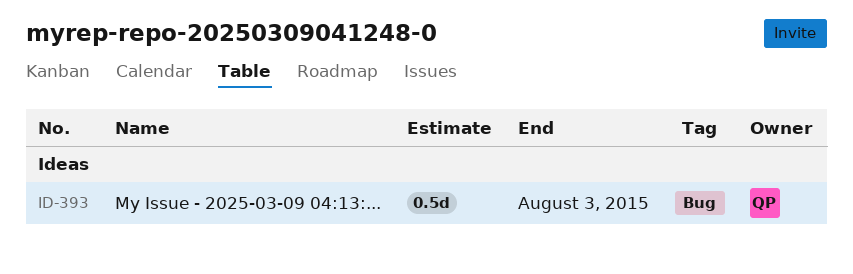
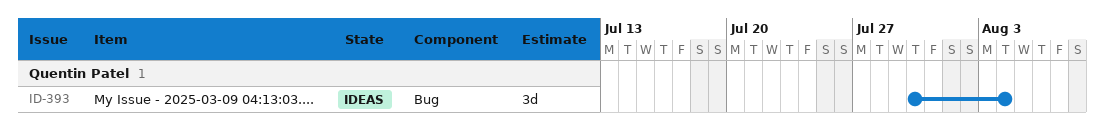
ID-393, estimate: 0.5d -> 3d
ID-393, due: Aug 3 -> Aug 4

